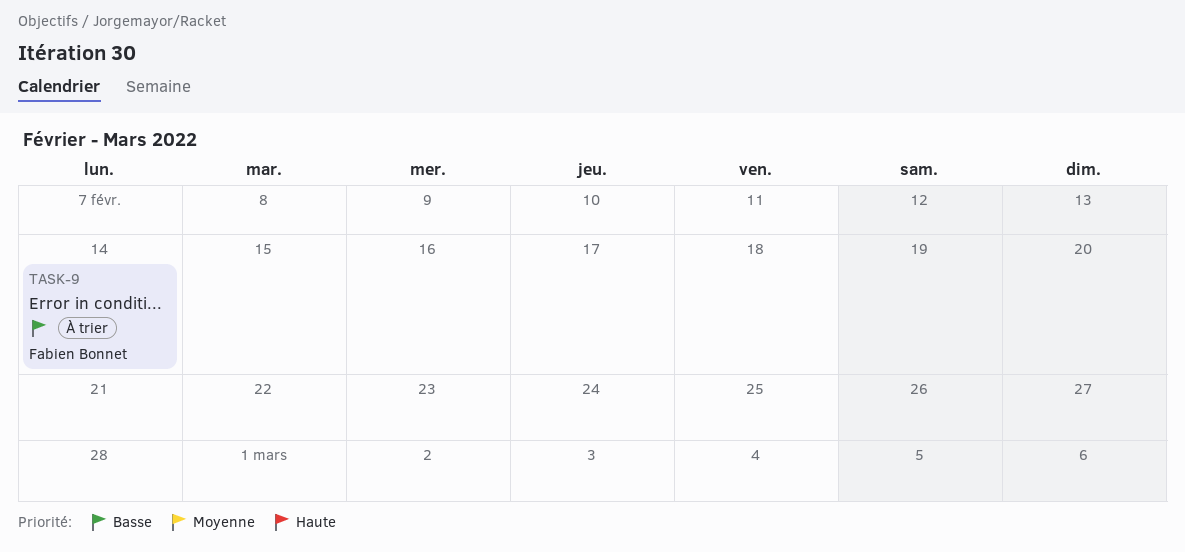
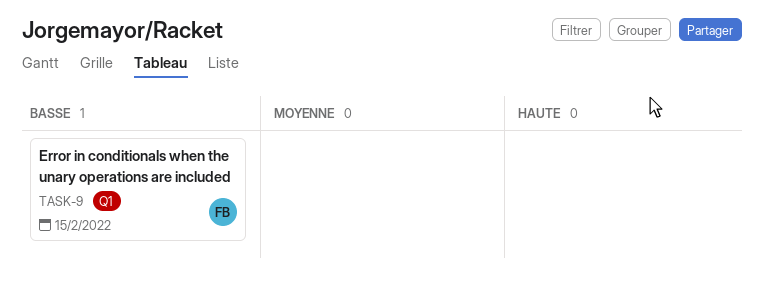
TASK-9, due: Feb 14 -> Feb 15

